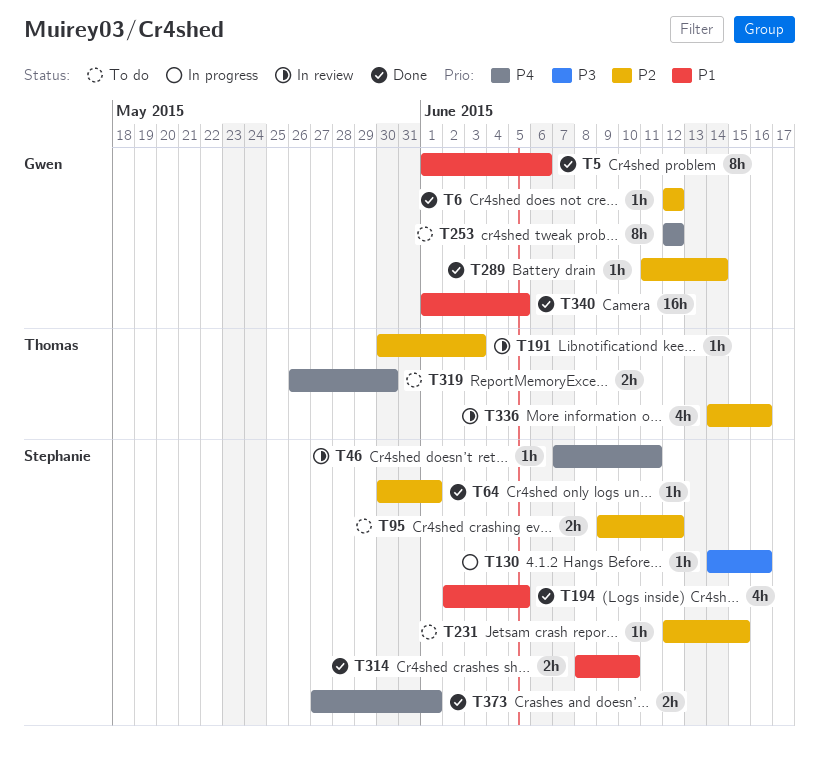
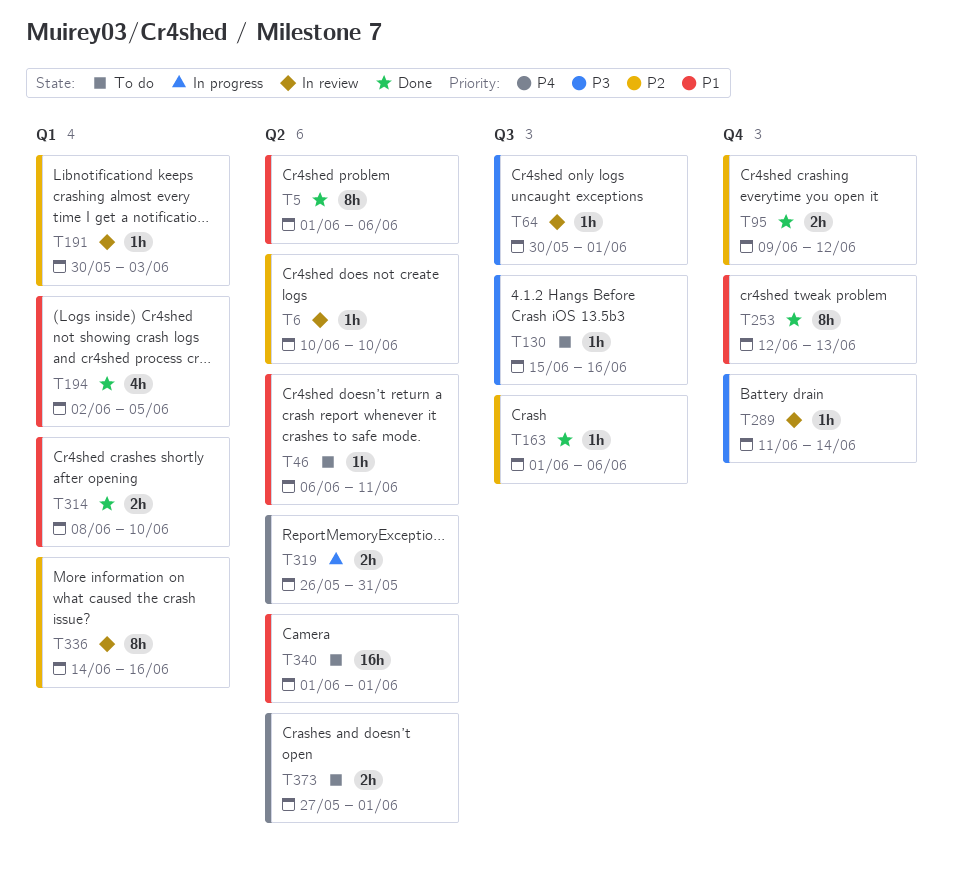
T6, status: Done -> In review
T6, start: Jun 12 -> Jun 10
T6, due: Jun 12 -> Jun 10
T46, status: In review -> To do
T46, priority: P4 -> P1
T46, start: Jun 7 -> Jun 6
T64, status: Done -> In review
T64, priority: P2 -> P3
T95, status: To do -> Done
T130, status: In progress -> To do
T130, start: Jun 14 -> Jun 15
T163: none -> present
T231: present -> none
T253, status: To do -> Done
T253, priority: P4 -> P1
T253, due: Jun 12 -> Jun 13
T289, status: Done -> In review
T289, priority: P2 -> P3
T319, status: To do -> In progress
T319, due: May 30 -> May 31
T336, estimate: 4h -> 8h
T340, status: Done -> To do
T340, due: Jun 5 -> Jun 1
T373, status: Done -> To do

